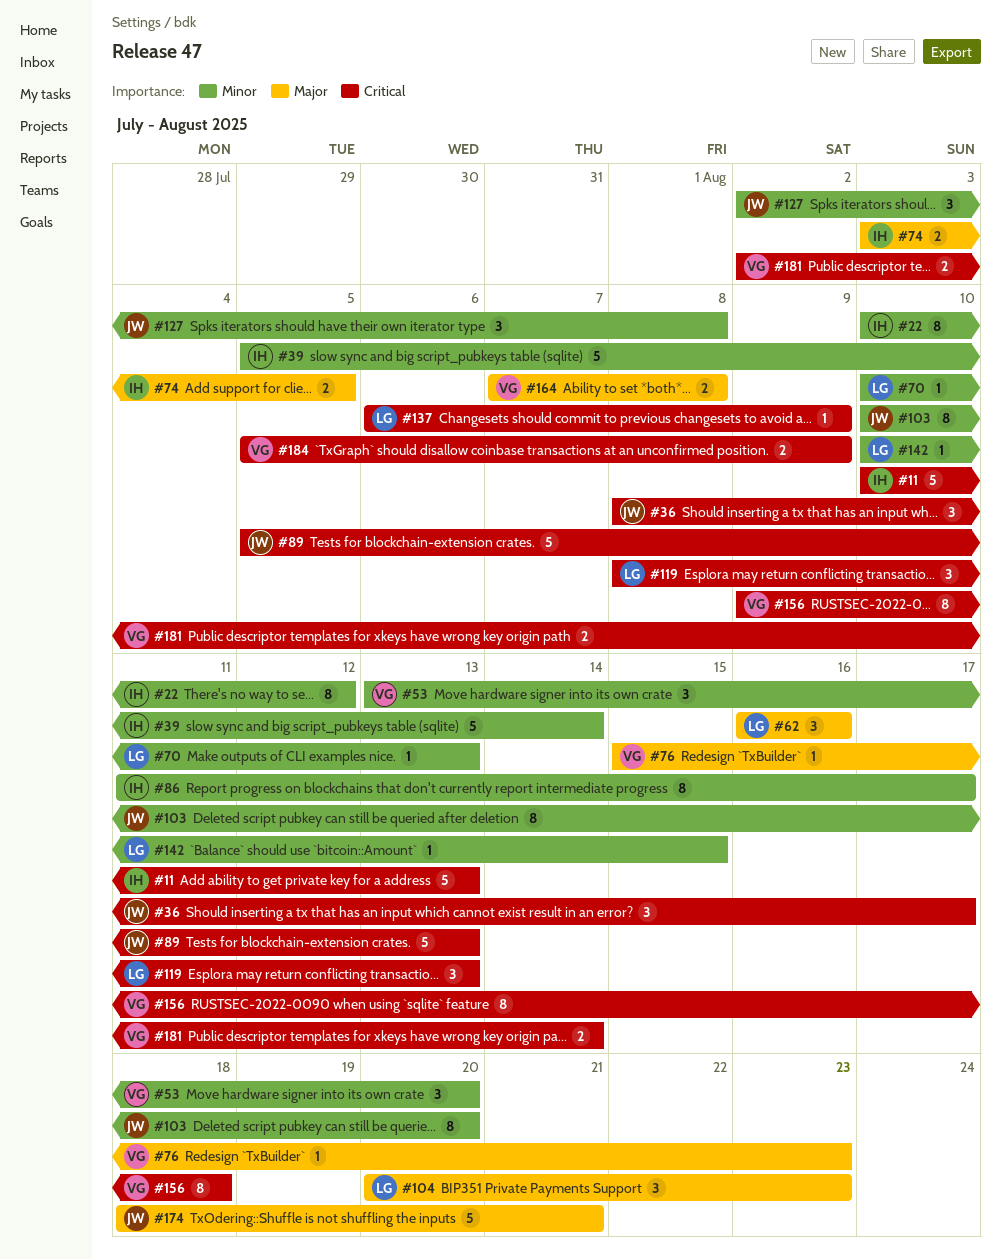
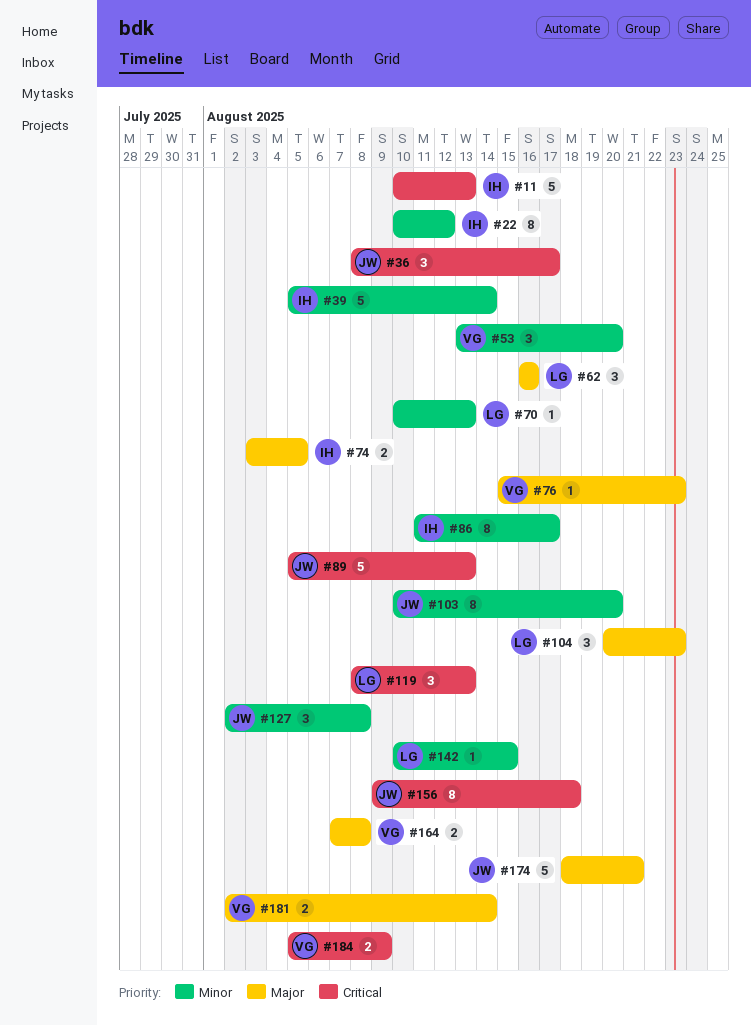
#137: present -> none
#156, owner: VG -> JW
#181, priority: Critical -> Major

